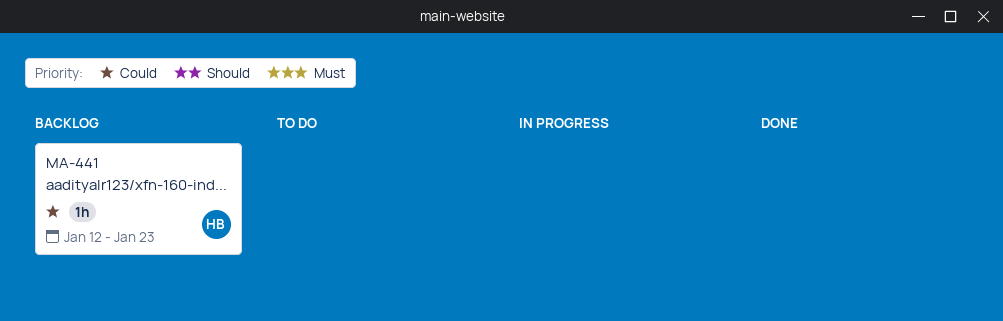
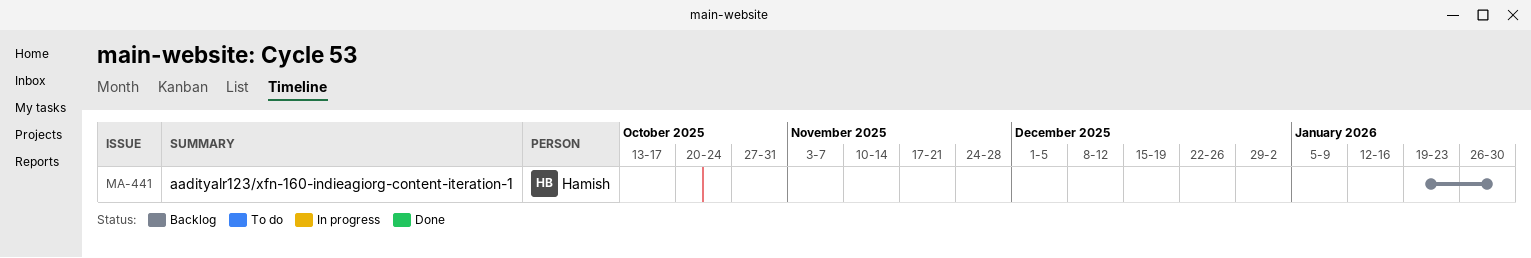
MA-441, start: Jan 12 -> Jan 19
MA-441, due: Jan 23 -> Jan 30

